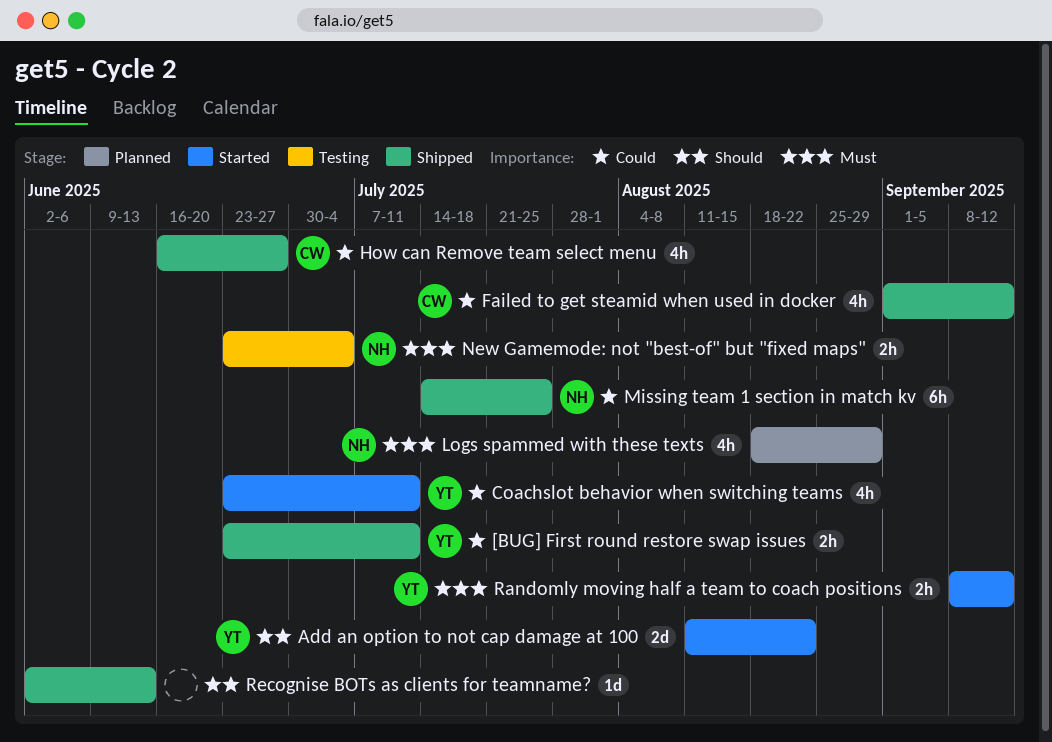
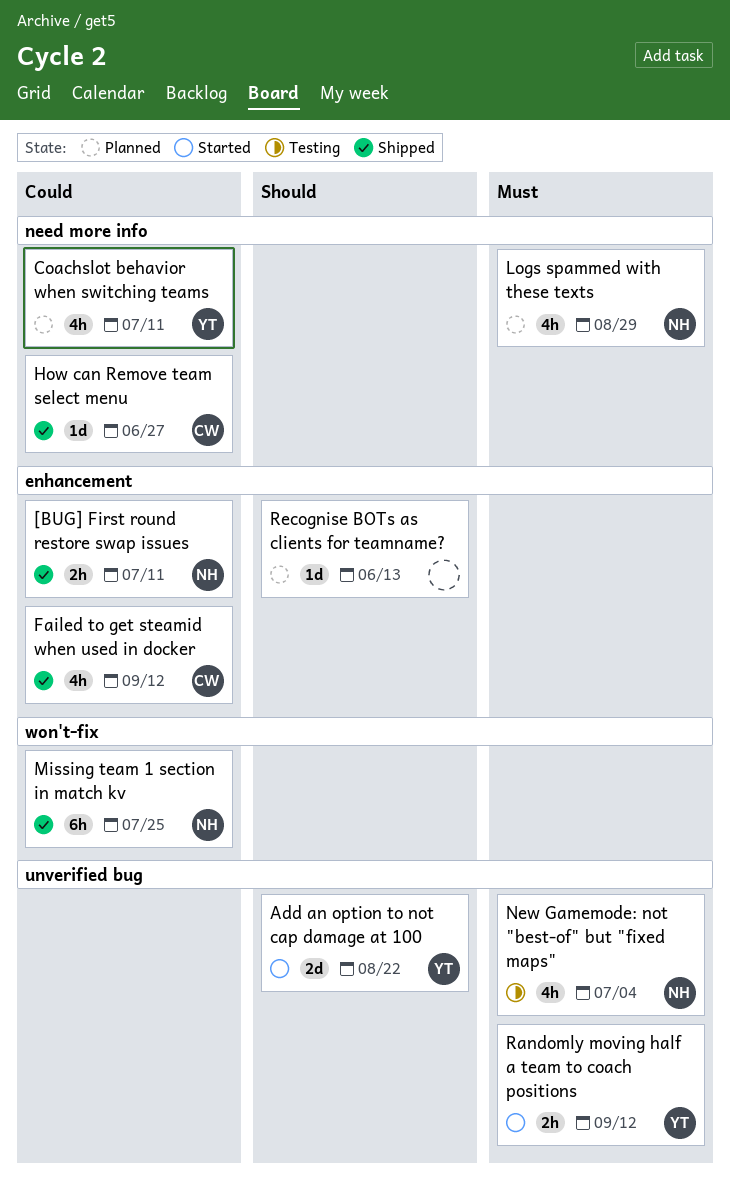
[BUG] First round restore swap issues, owner: YT -> NH
Coachslot behavior when switching teams, status: Started -> Planned
How can Remove team select menu, estimate: 4h -> 1d
New Gamemode: not "best-of" but "fixed maps", estimate: 2h -> 4h
Recognise BOTs as clients for teamname?, status: Shipped -> Planned

